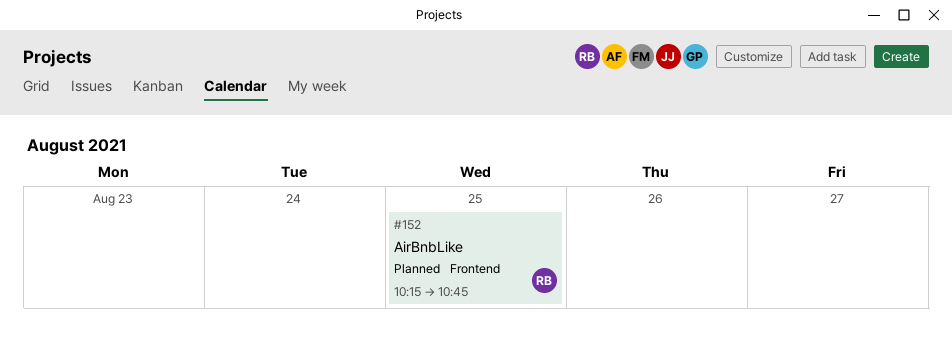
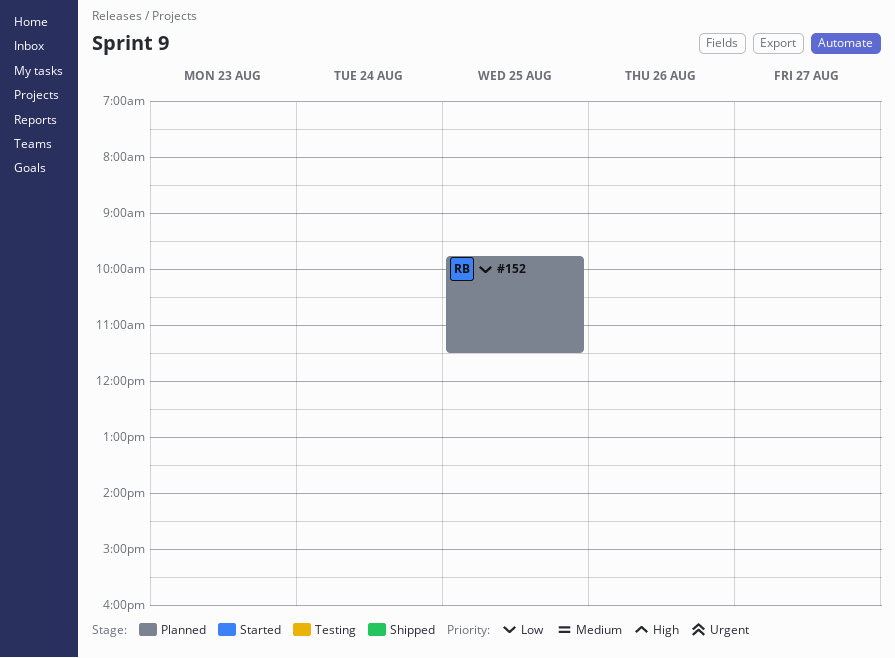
#152, begins: 10:15 -> 09:45
#152, ends: 10:45 -> 11:30

